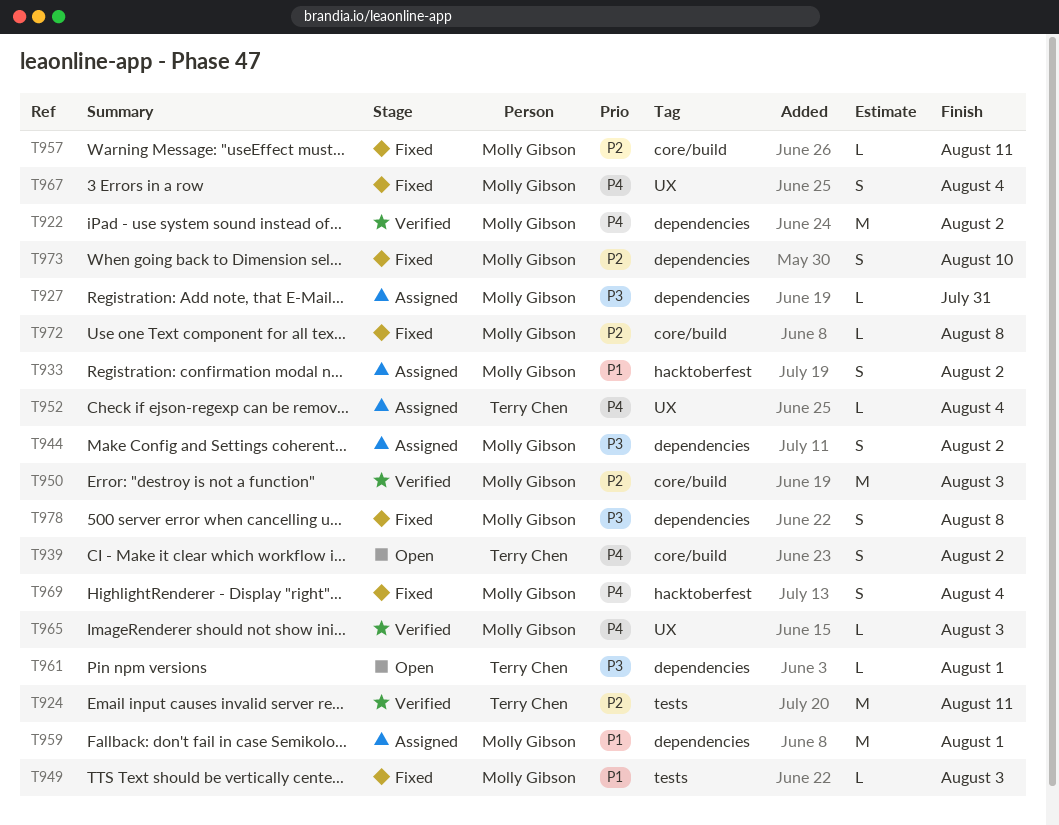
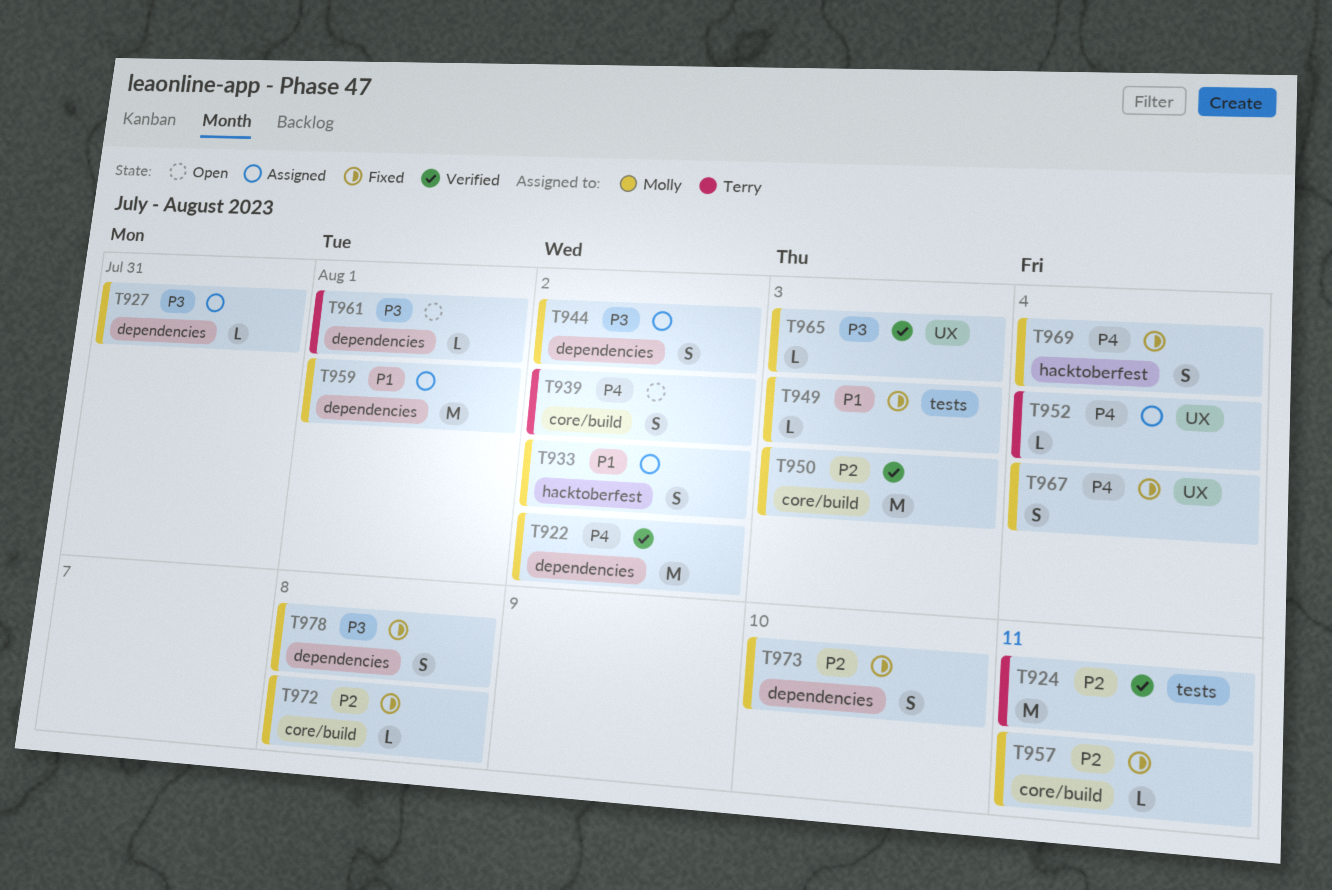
T965, priority: P4 -> P3

